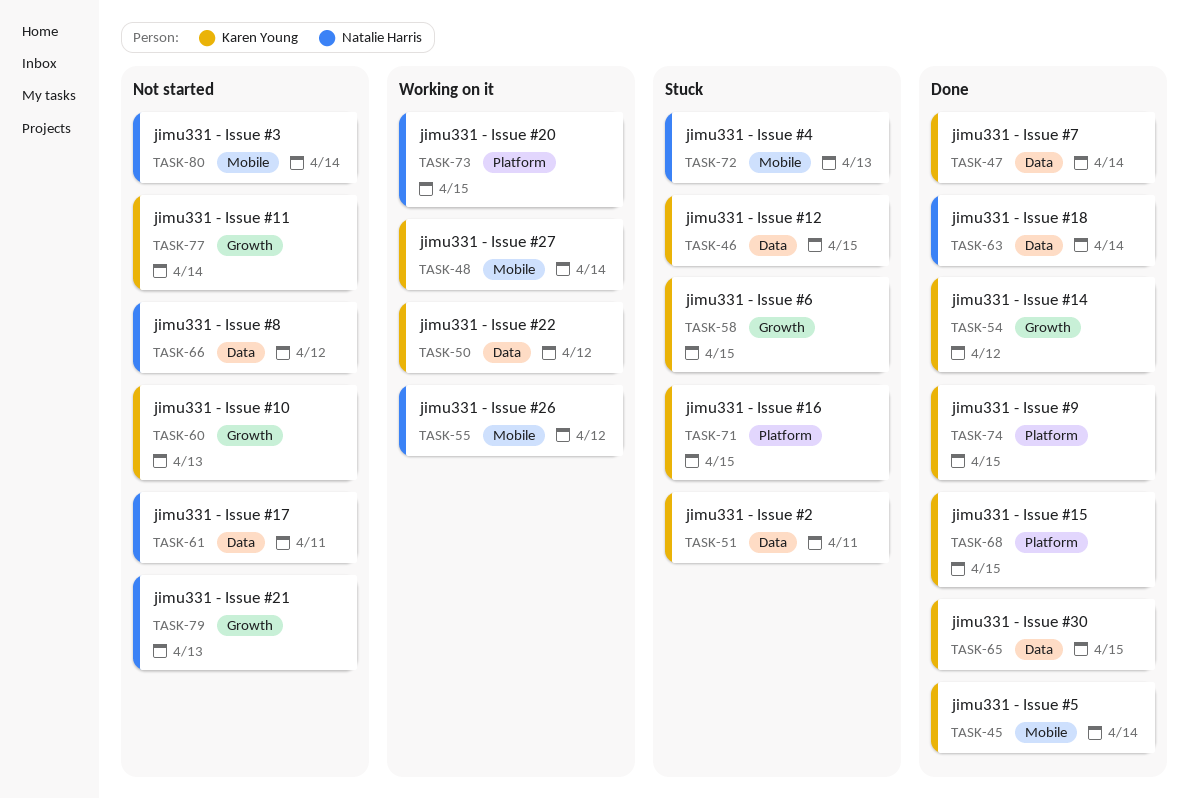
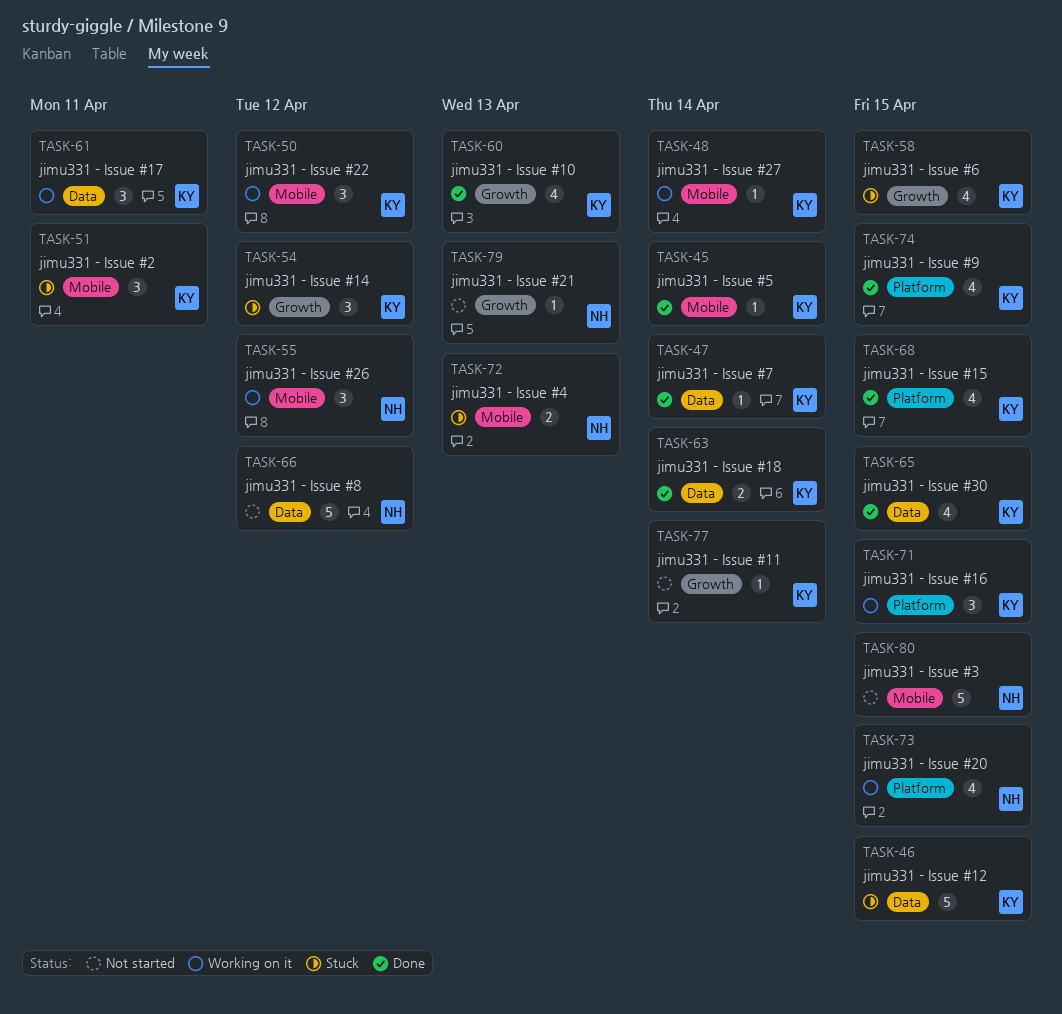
TASK-50, label: Data -> Mobile
TASK-51, label: Data -> Mobile
TASK-54, status: Done -> Stuck
TASK-60, status: Not started -> Done
TASK-61, status: Not started -> Working on it
TASK-61, owner: Natalie Harris -> Karen Young
TASK-63, owner: Natalie Harris -> Karen Young
TASK-71, status: Stuck -> Working on it
TASK-80, due: Apr 14 -> Apr 15

